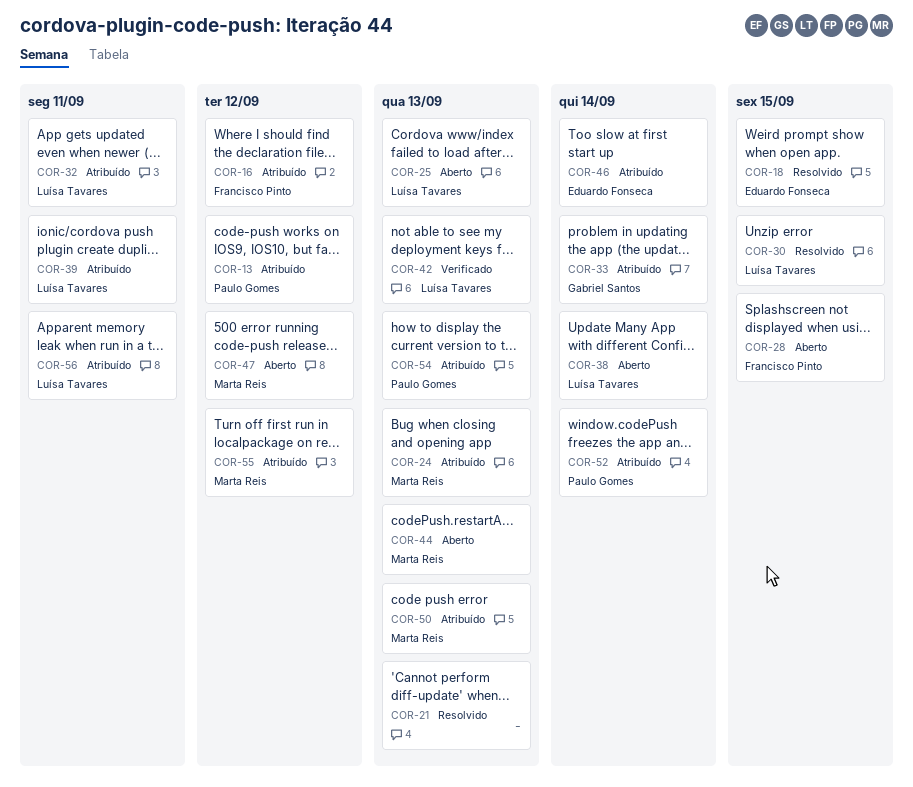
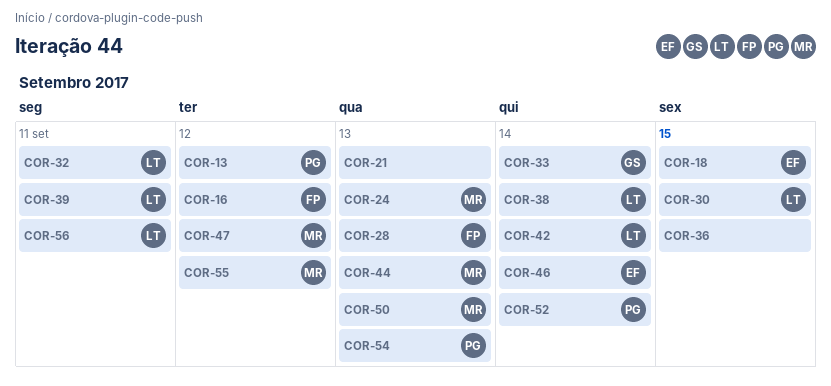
COR-25: present -> none
COR-28, due: Sep 15 -> Sep 13
COR-36: none -> present
COR-42, due: Sep 13 -> Sep 14

